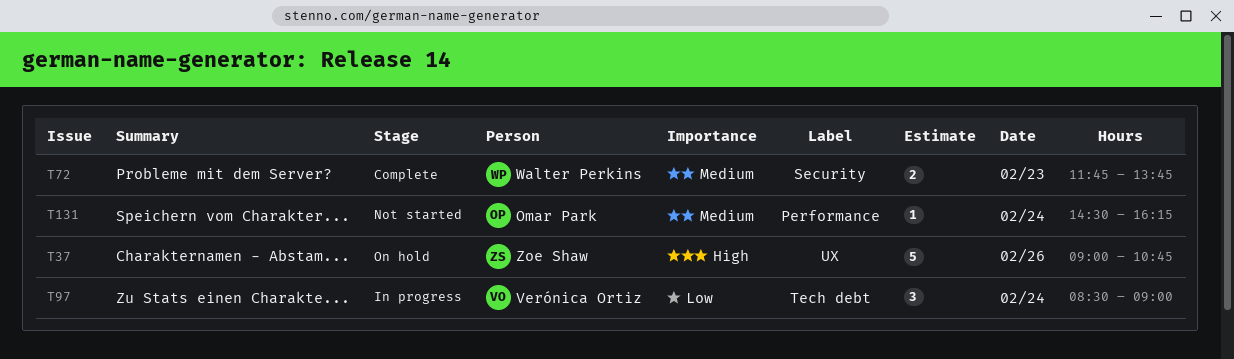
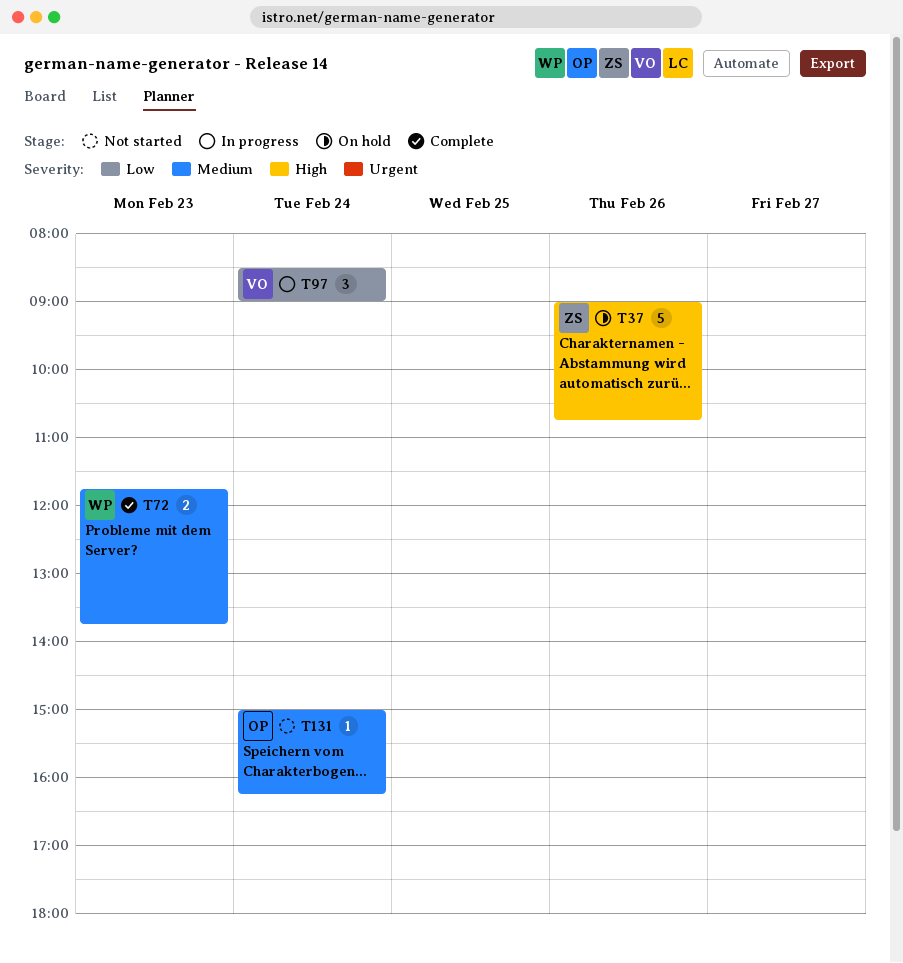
T131, begins: 14:30 -> 15:00

